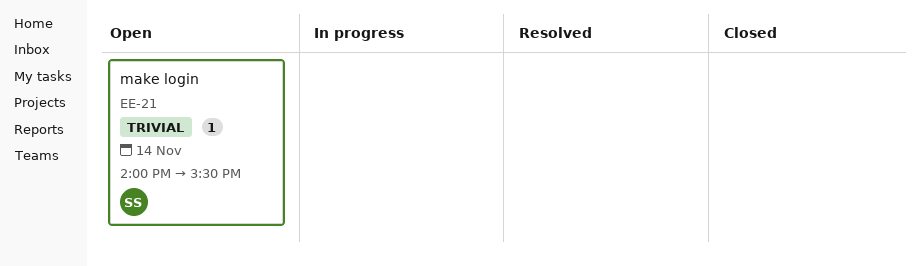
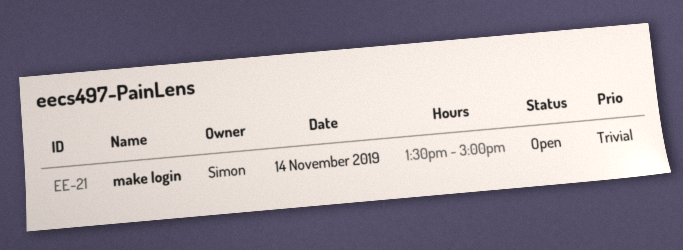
EE-21, begins: 14:00 -> 13:30
EE-21, ends: 15:30 -> 15:00

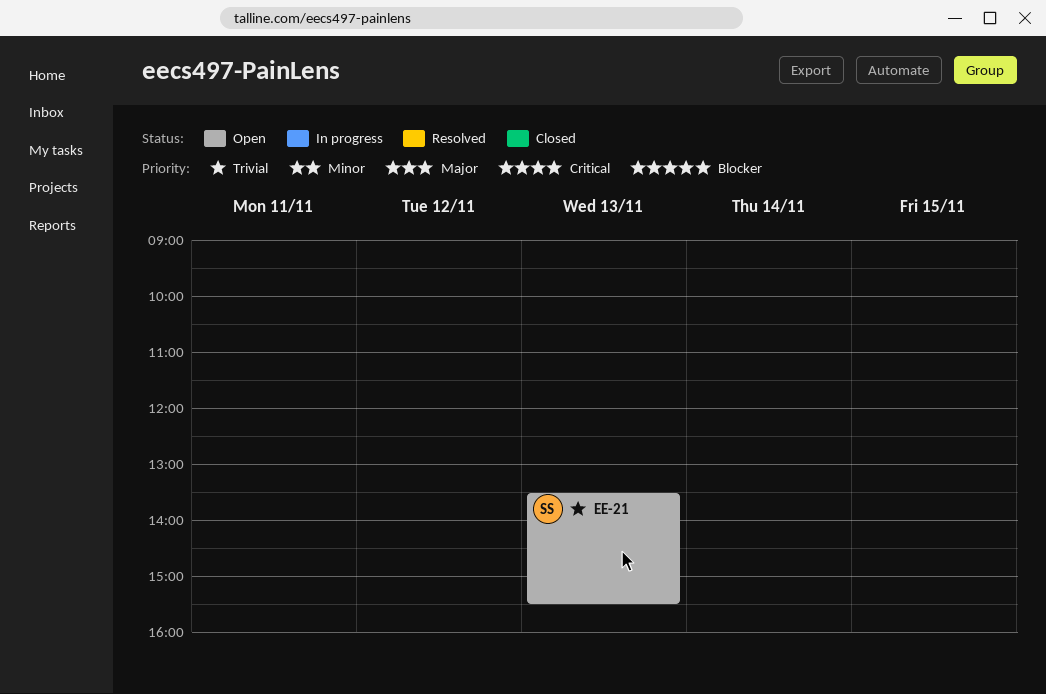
EE-21, day: Nov 14 -> Nov 13
EE-21, ends: 15:00 -> 15:30

